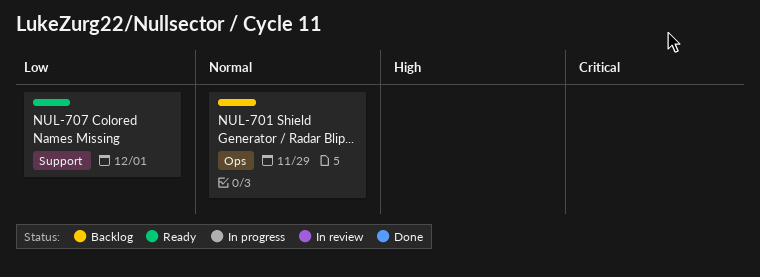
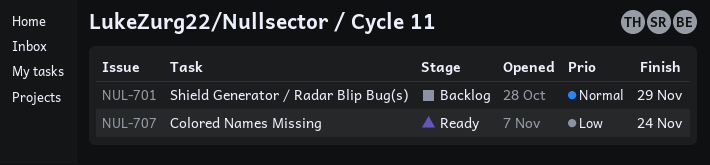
NUL-707, due: Dec 1 -> Nov 24

